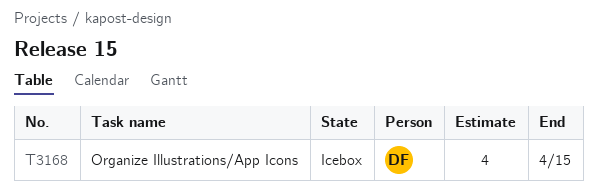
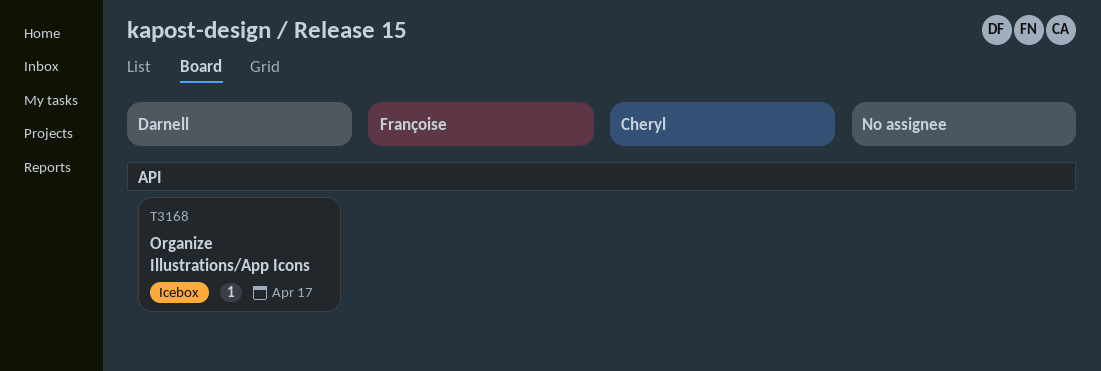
T3168, estimate: 4 -> 1
T3168, due: Apr 15 -> Apr 17

